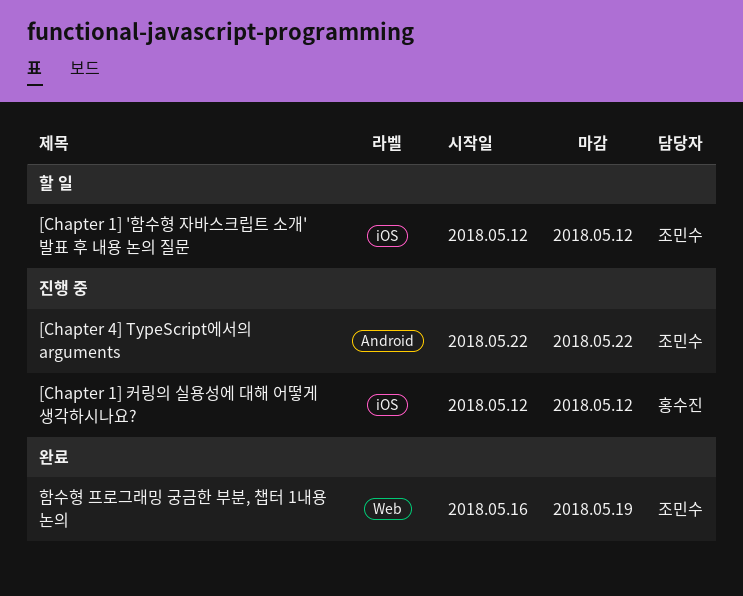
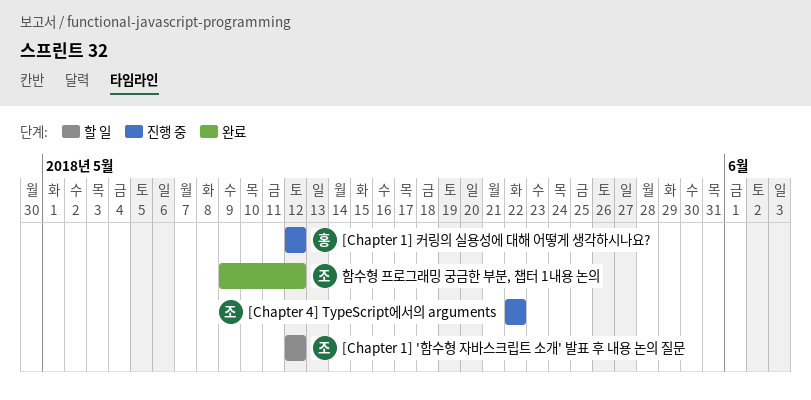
함수형 프로그래밍 궁금한 부분, 챕터 1내용 논의, start: May 16 -> May 9
함수형 프로그래밍 궁금한 부분, 챕터 1내용 논의, due: May 19 -> May 12

